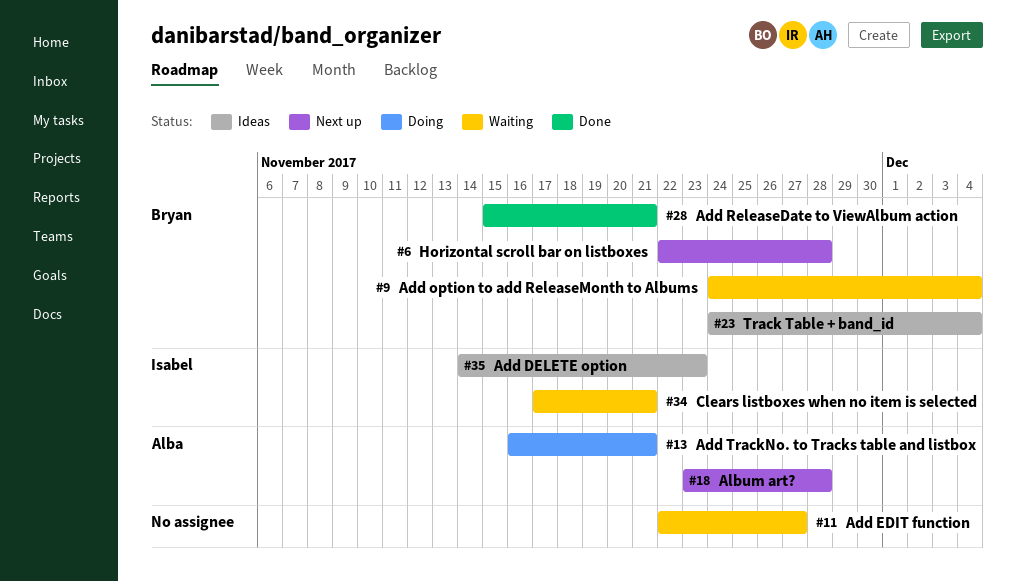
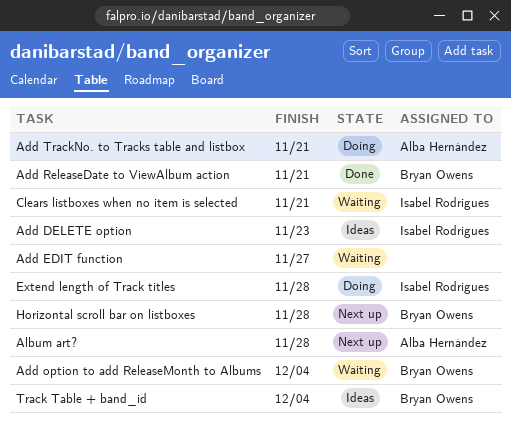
Extend length of Track titles: none -> present

